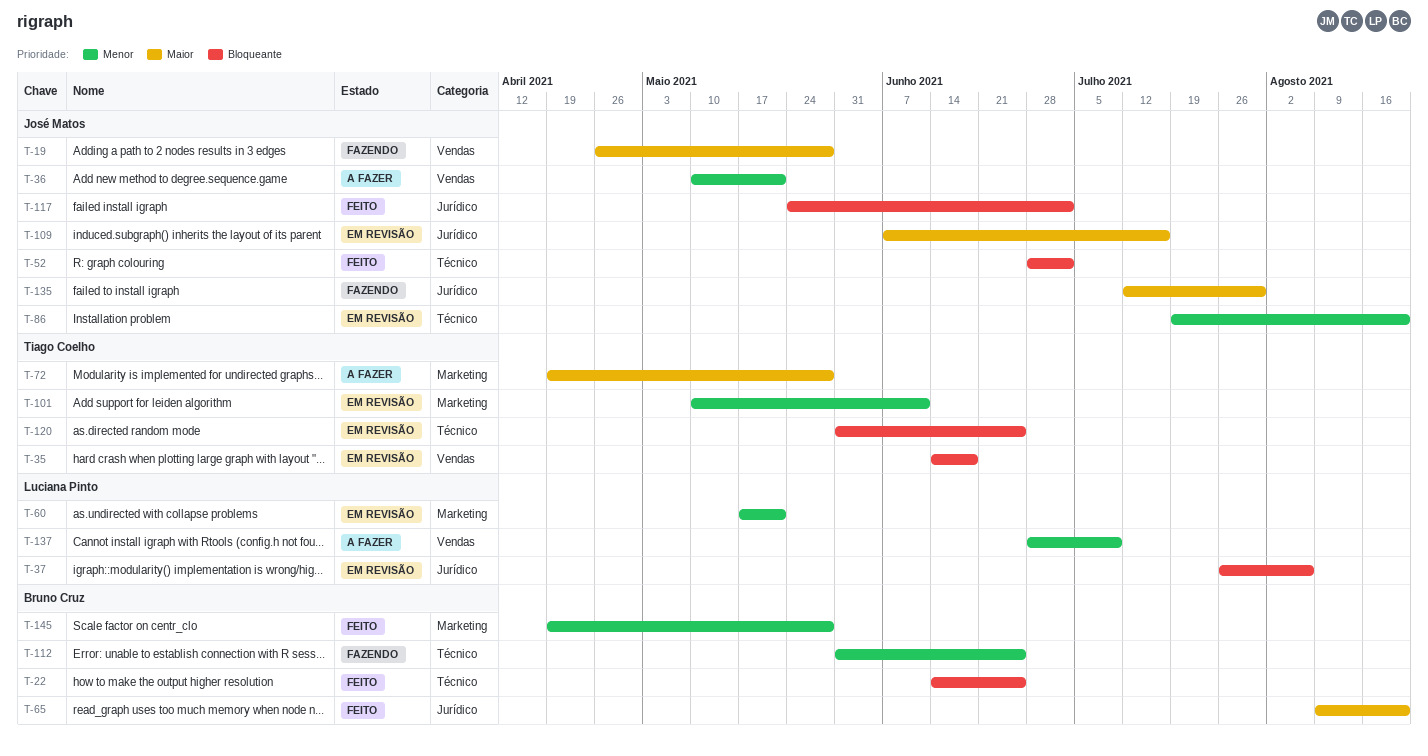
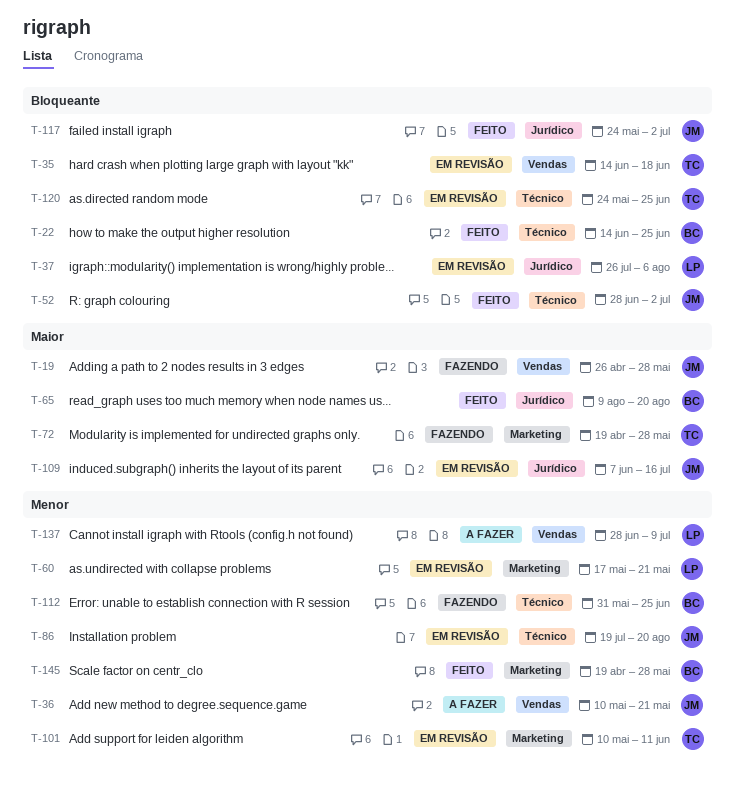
T-72, status: A fazer -> Fazendo
T-120, start: May 31 -> May 24
T-135: present -> none

